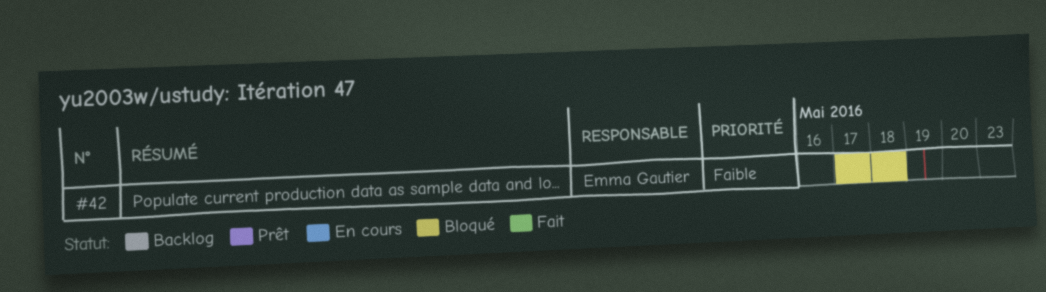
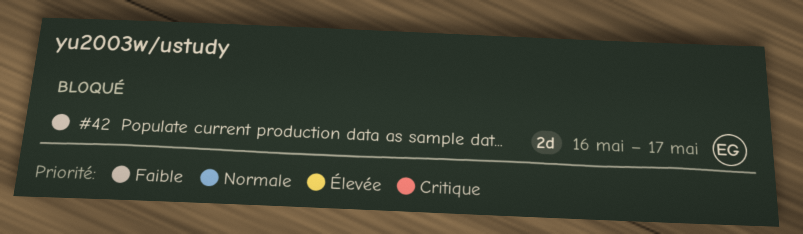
#42, start: May 17 -> May 16
#42, due: May 18 -> May 17

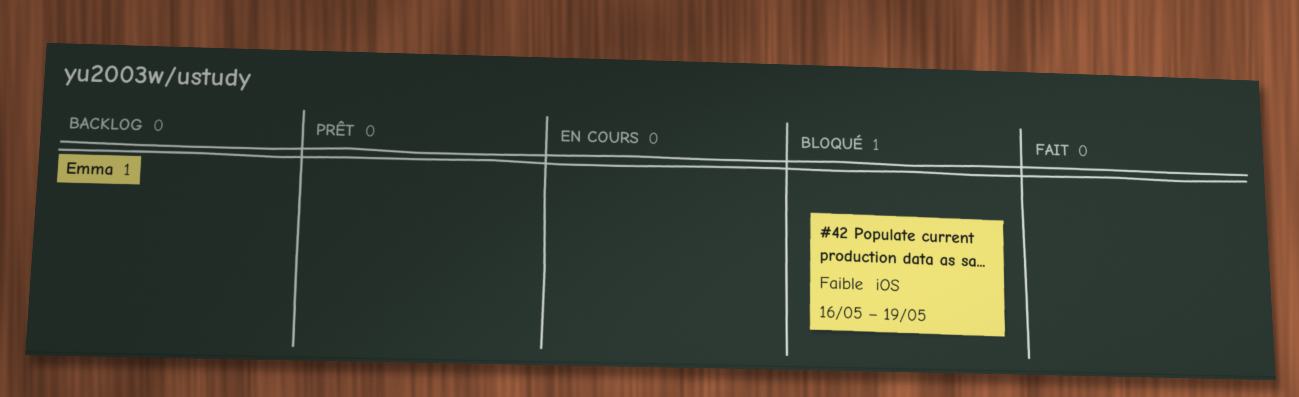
#42, due: May 17 -> May 19

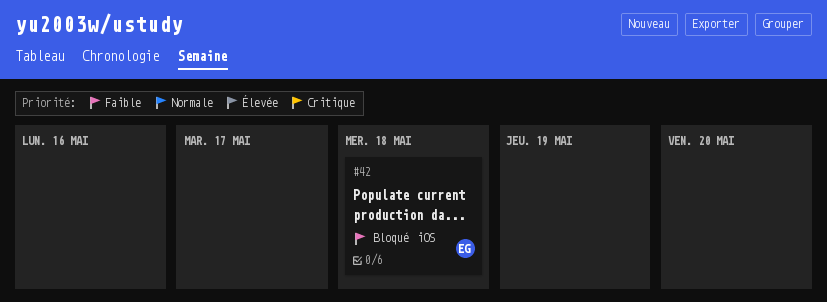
#42, due: May 19 -> May 18

